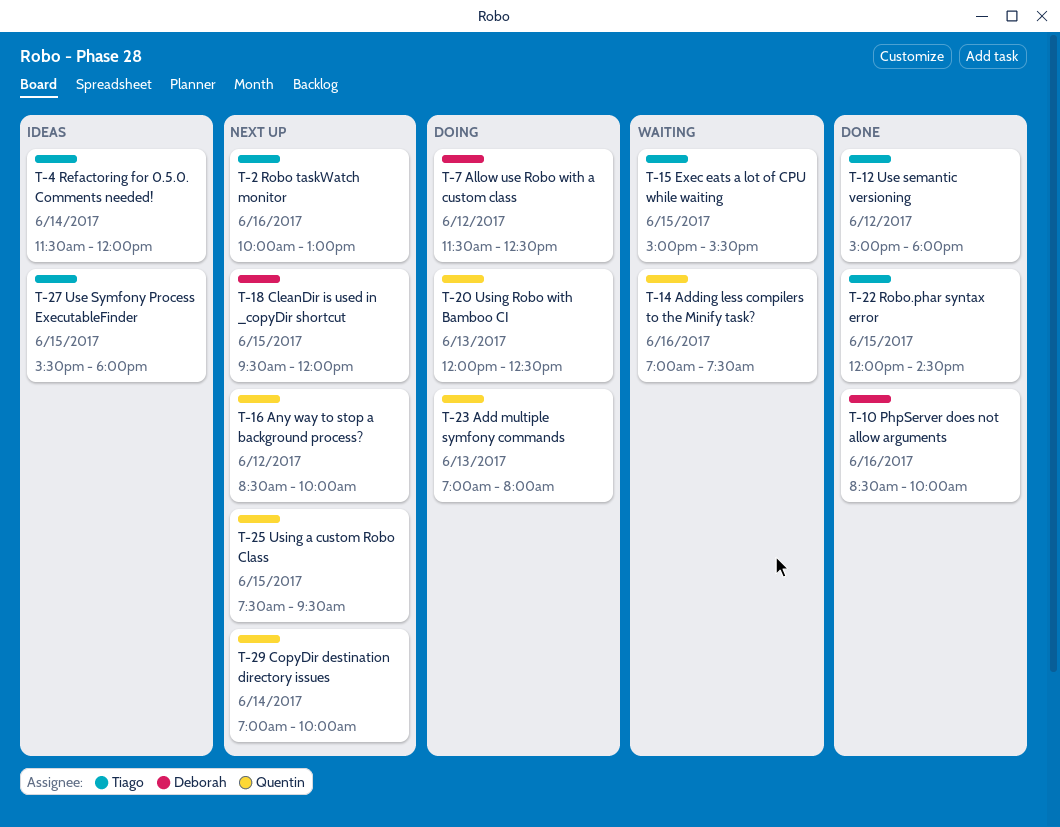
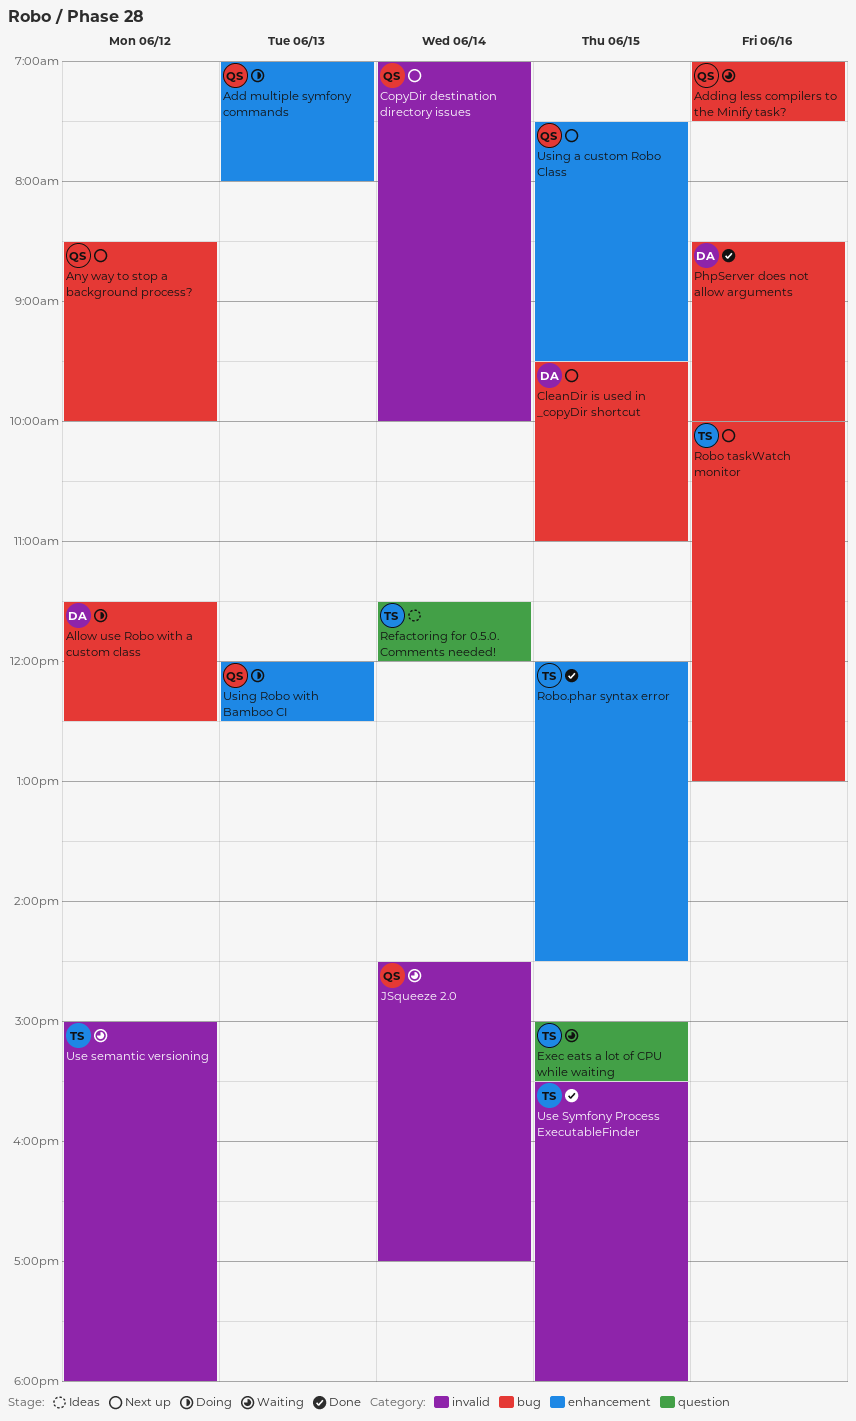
CleanDir is used in _copyDir shortcut, ends: 12:00 -> 11:00
JSqueeze 2.0: none -> present
Use semantic versioning, status: Done -> Waiting
Use Symfony Process ExecutableFinder, status: Ideas -> Done

